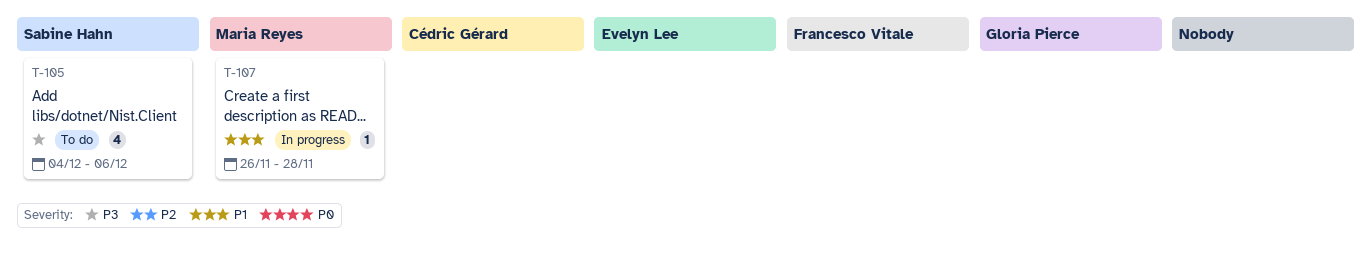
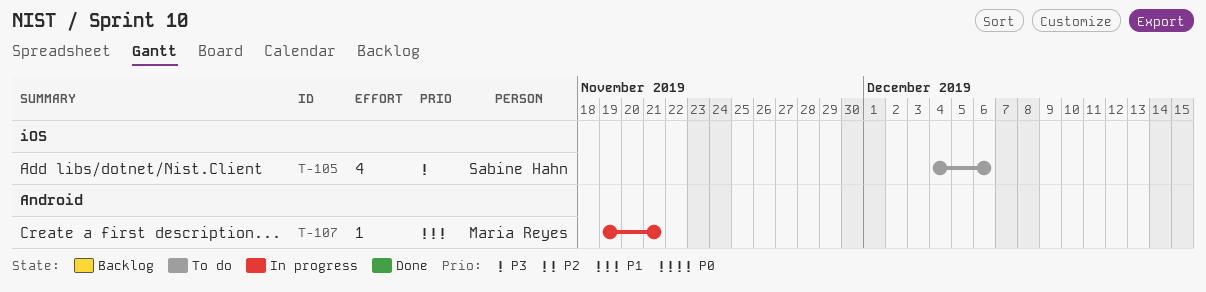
T-107, start: Nov 26 -> Nov 19
T-107, due: Nov 28 -> Nov 21

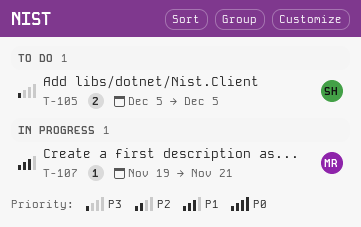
T-105, estimate: 4 -> 2
T-105, start: Dec 4 -> Dec 5
T-105, due: Dec 6 -> Dec 5

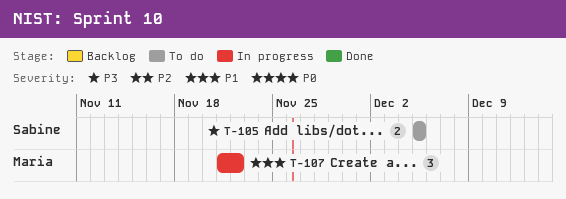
T-107, estimate: 1 -> 3
T-107, start: Nov 19 -> Nov 21
T-107, due: Nov 21 -> Nov 22

